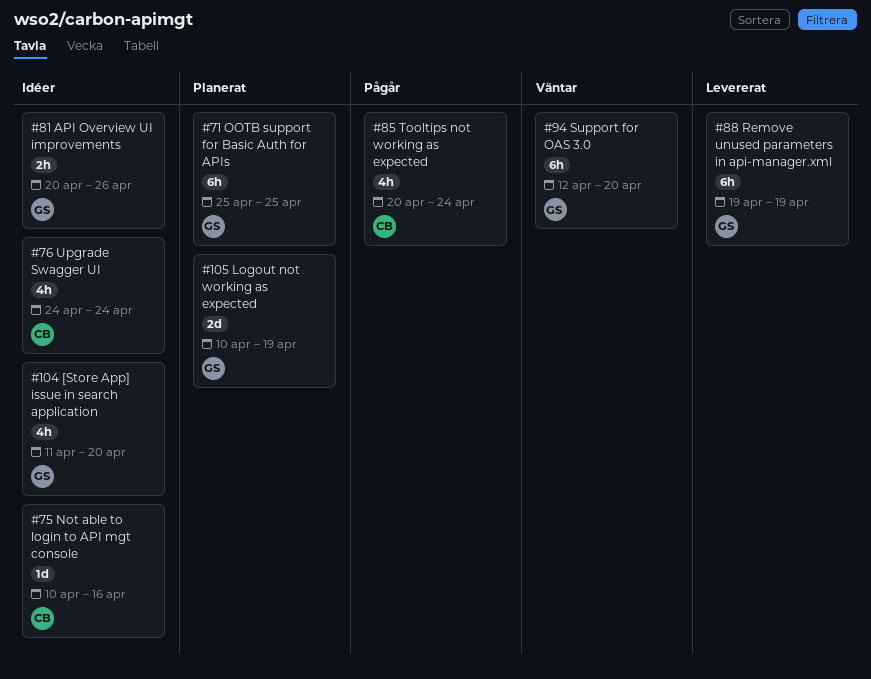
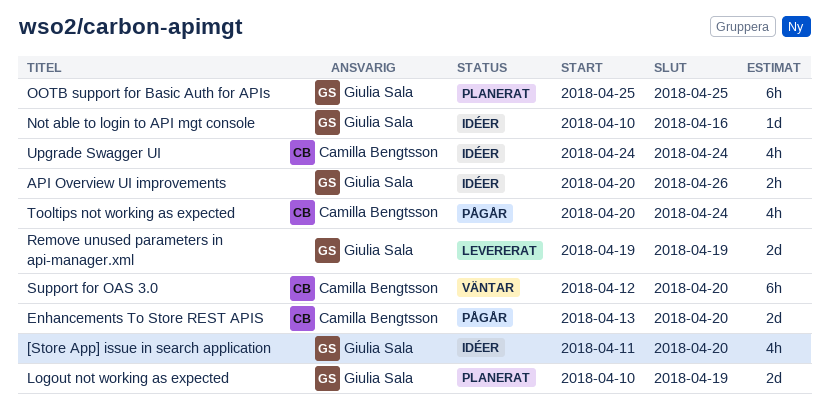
Enhancements To Store REST APIS: none -> present
Not able to login to API mgt console, owner: Camilla Bengtsson -> Giulia Sala
Remove unused parameters in api-manager.xml, estimate: 6h -> 2d
Support for OAS 3.0, owner: Giulia Sala -> Camilla Bengtsson

